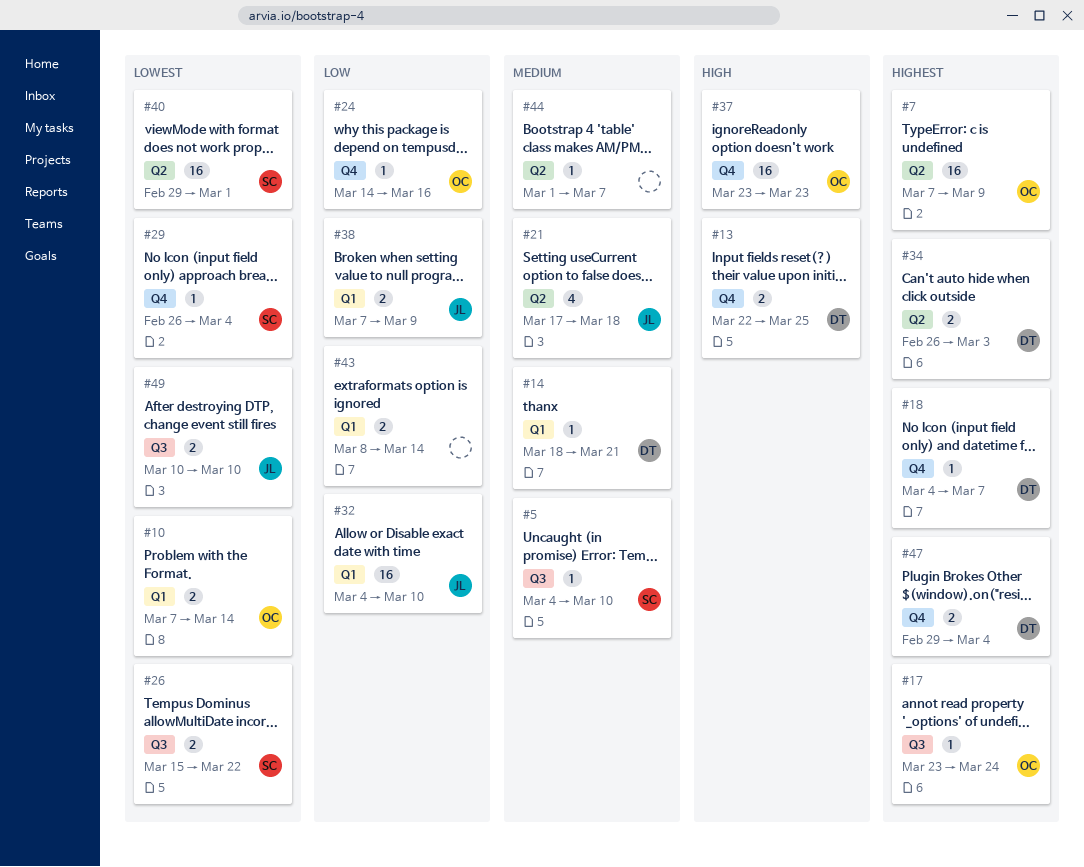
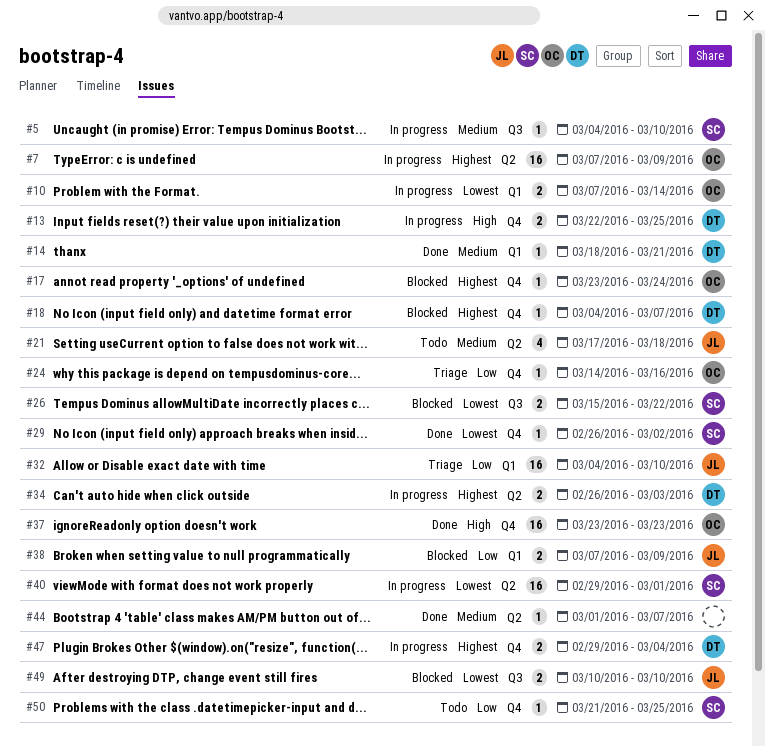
#17, label: Q3 -> Q4
#29, due: Mar 4 -> Mar 2
#43: present -> none
#50: none -> present

